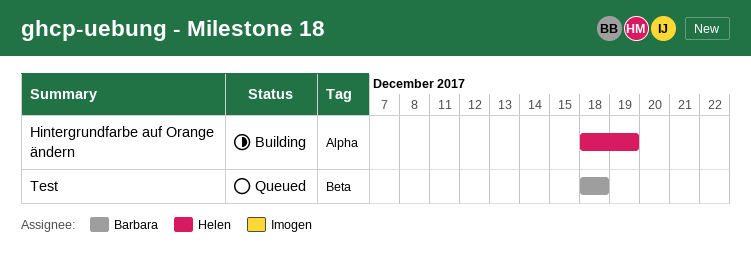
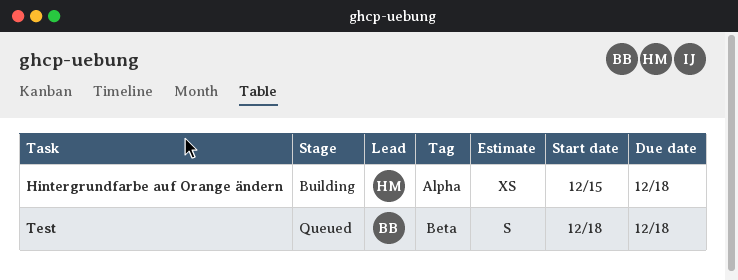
Hintergrundfarbe auf Orange ändern, start: Dec 18 -> Dec 15
Hintergrundfarbe auf Orange ändern, due: Dec 19 -> Dec 18

